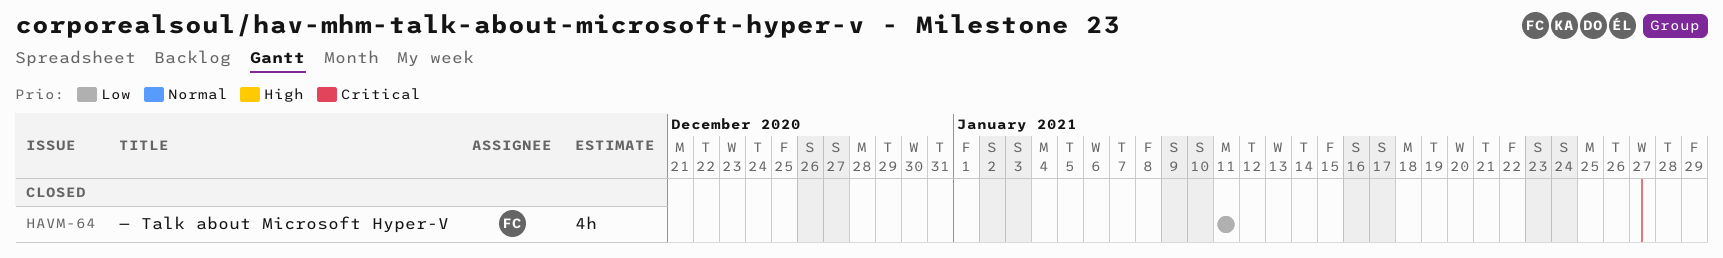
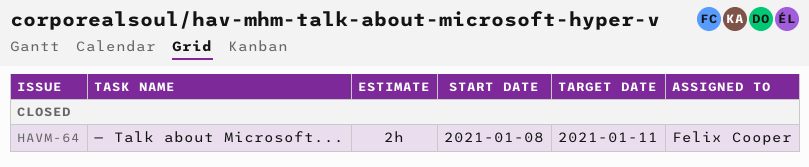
HAVM-64, estimate: 4h -> 2h
HAVM-64, start: Jan 11 -> Jan 8

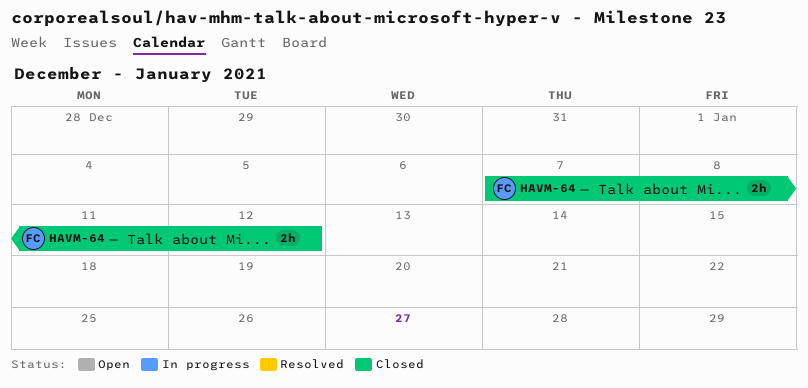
HAVM-64, start: Jan 8 -> Jan 7
HAVM-64, due: Jan 11 -> Jan 12

